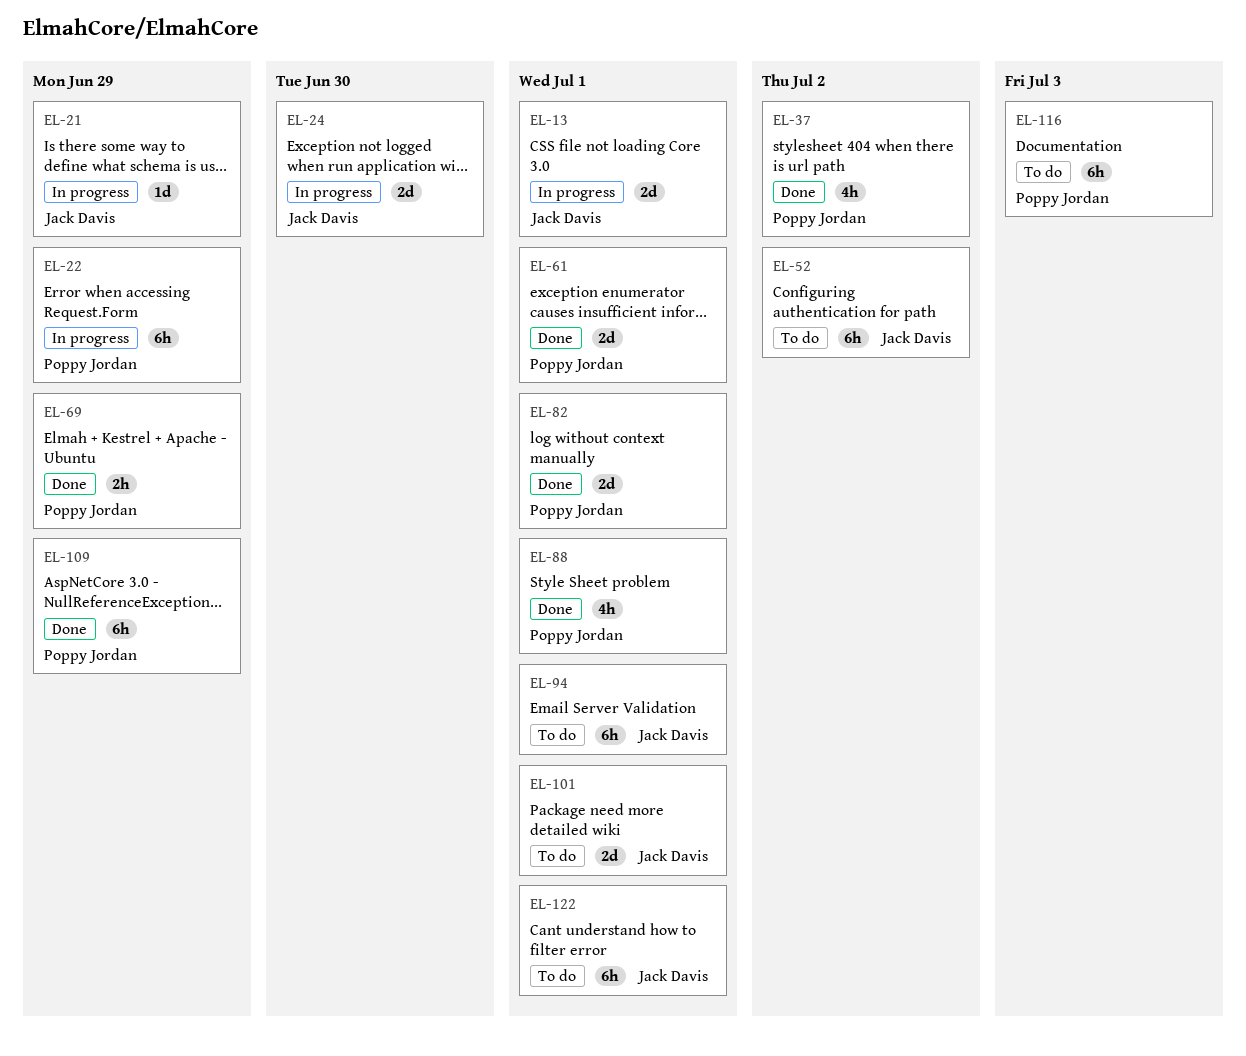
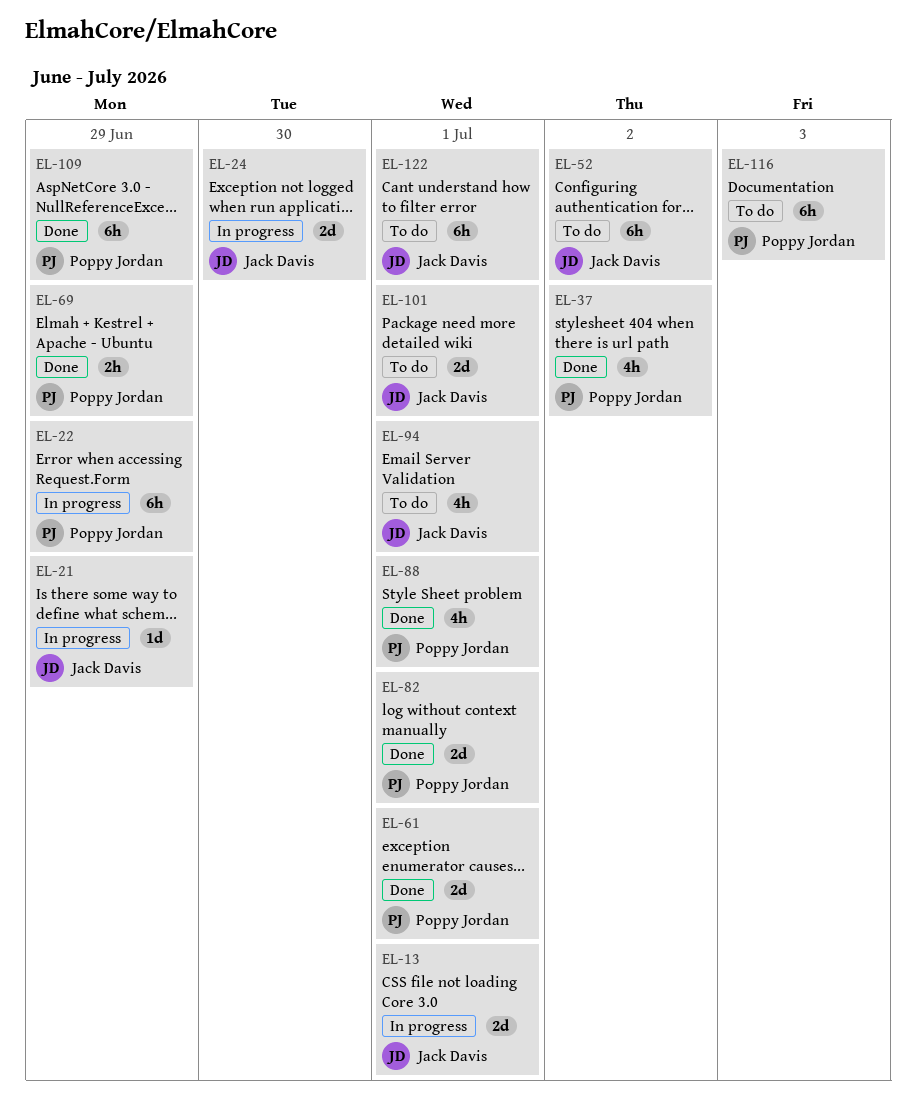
EL-94, estimate: 6h -> 4h

